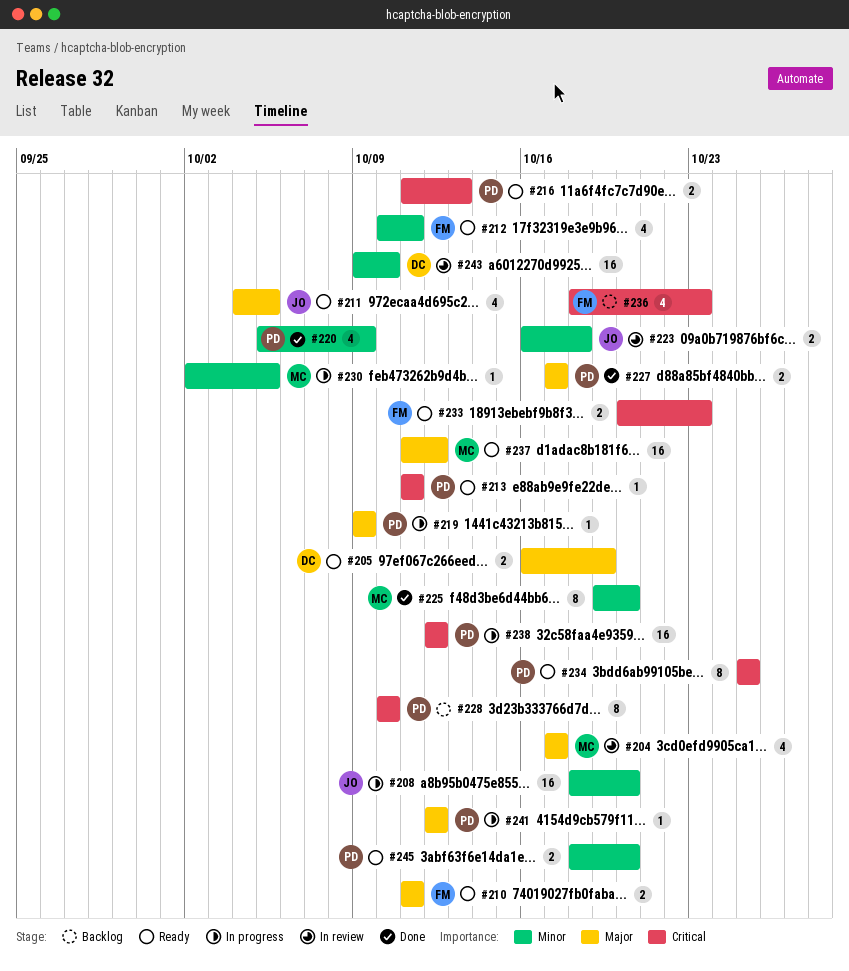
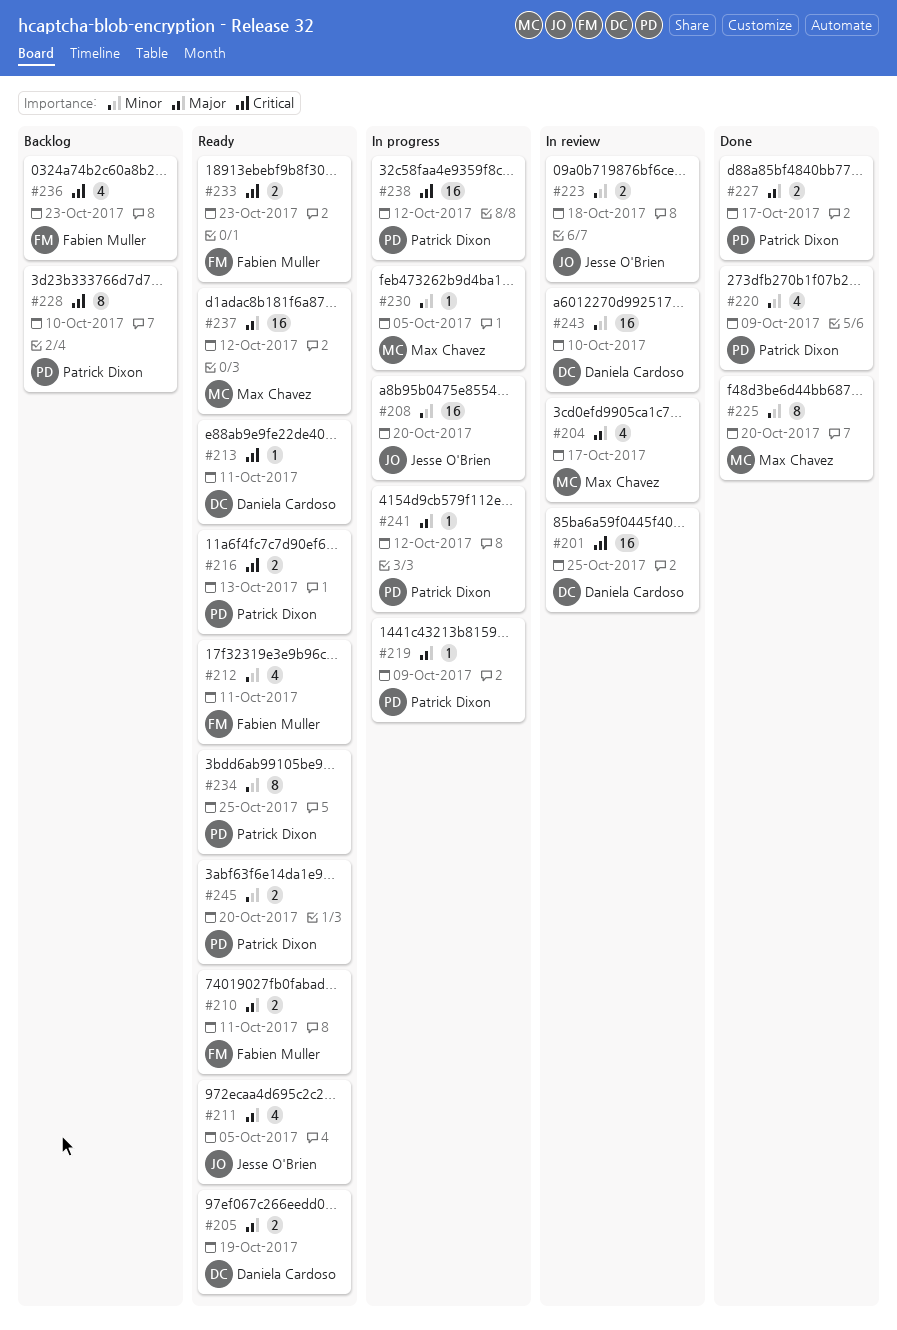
#201: none -> present
#213, owner: Patrick Dixon -> Daniela Cardoso
#234, priority: Critical -> Minor

